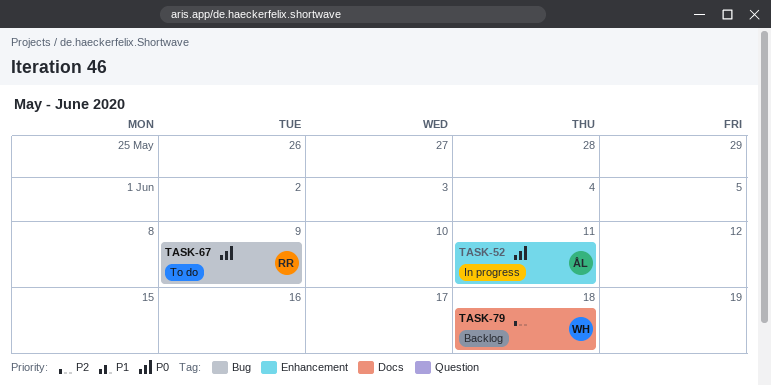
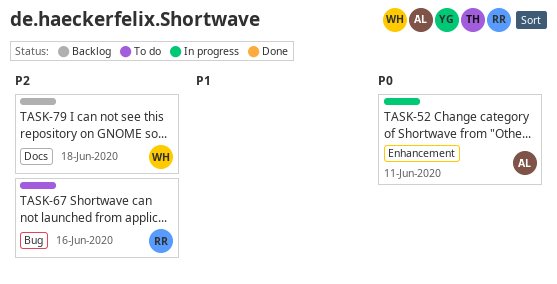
TASK-67, priority: P0 -> P2
TASK-67, due: Jun 9 -> Jun 16

